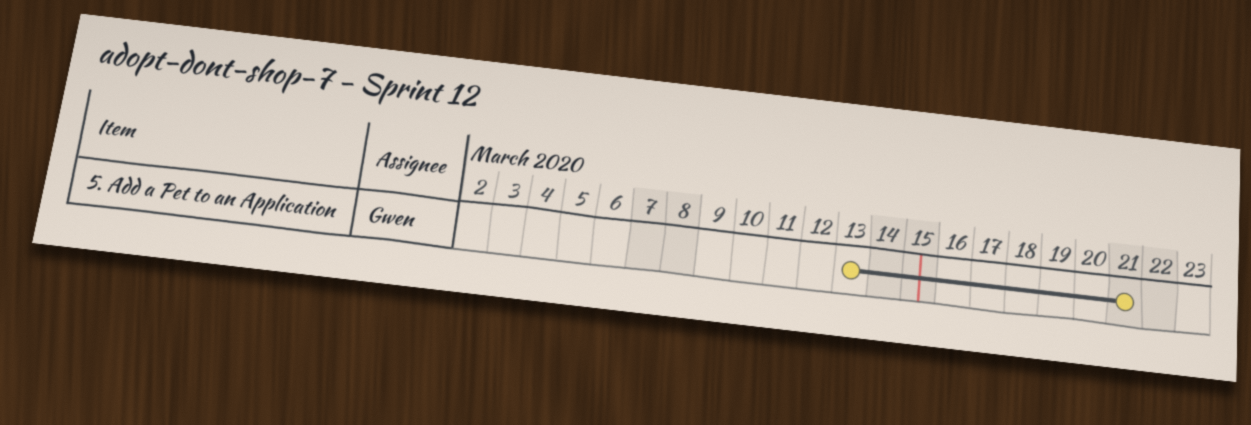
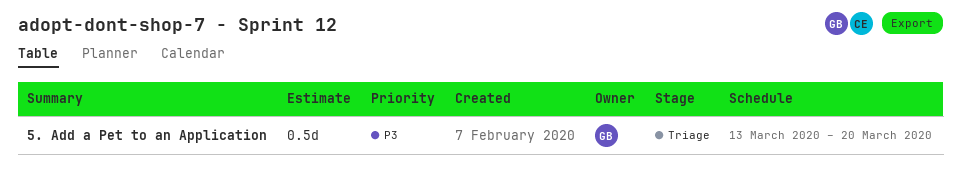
5. Add a Pet to an Application, due: Mar 21 -> Mar 20

